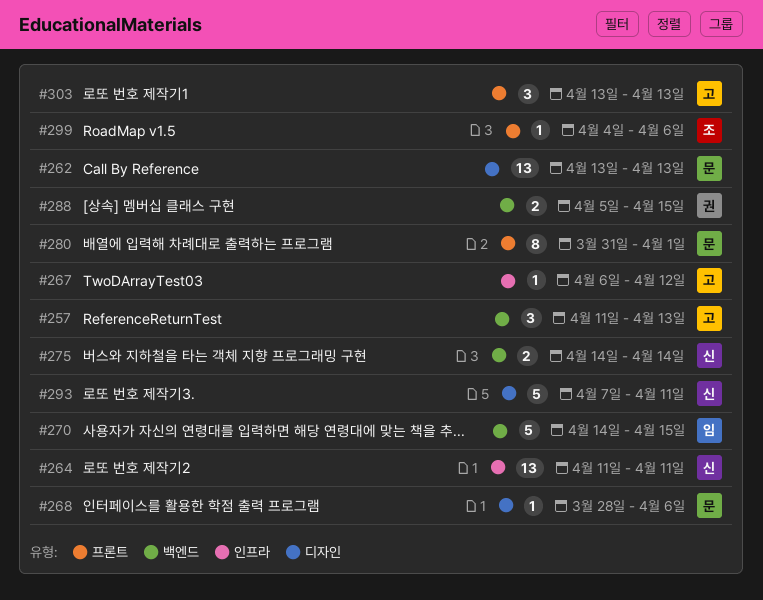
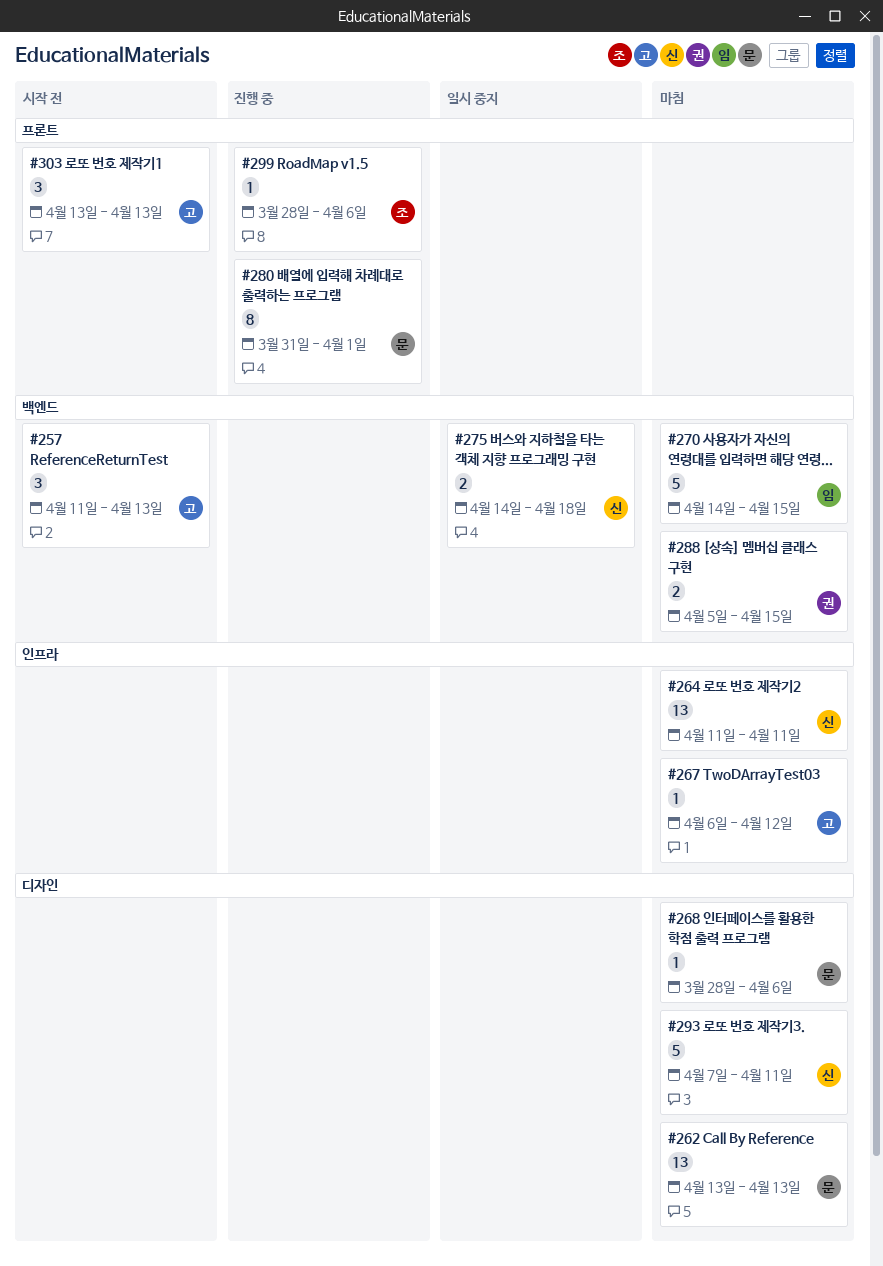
#275, due: Apr 14 -> Apr 18
#299, start: Apr 4 -> Mar 28

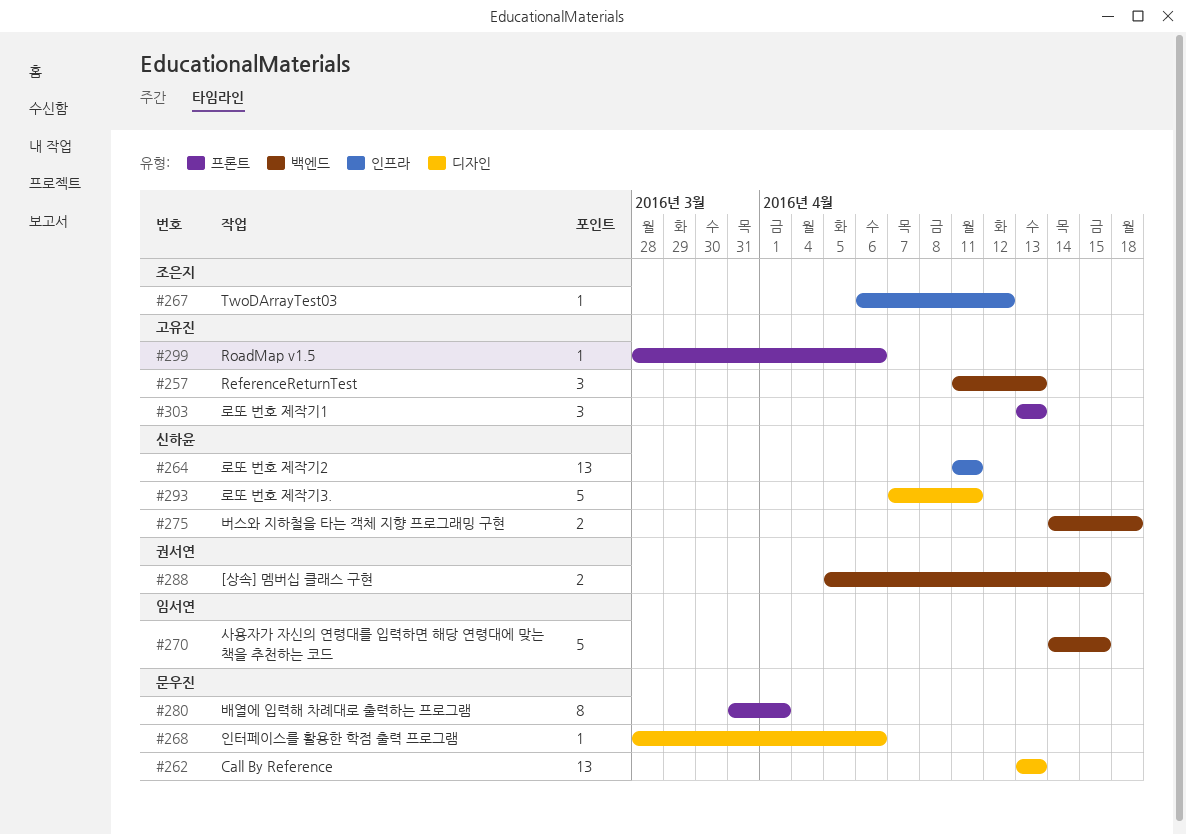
#267, owner: 고유진 -> 조은지
#299, owner: 조은지 -> 고유진

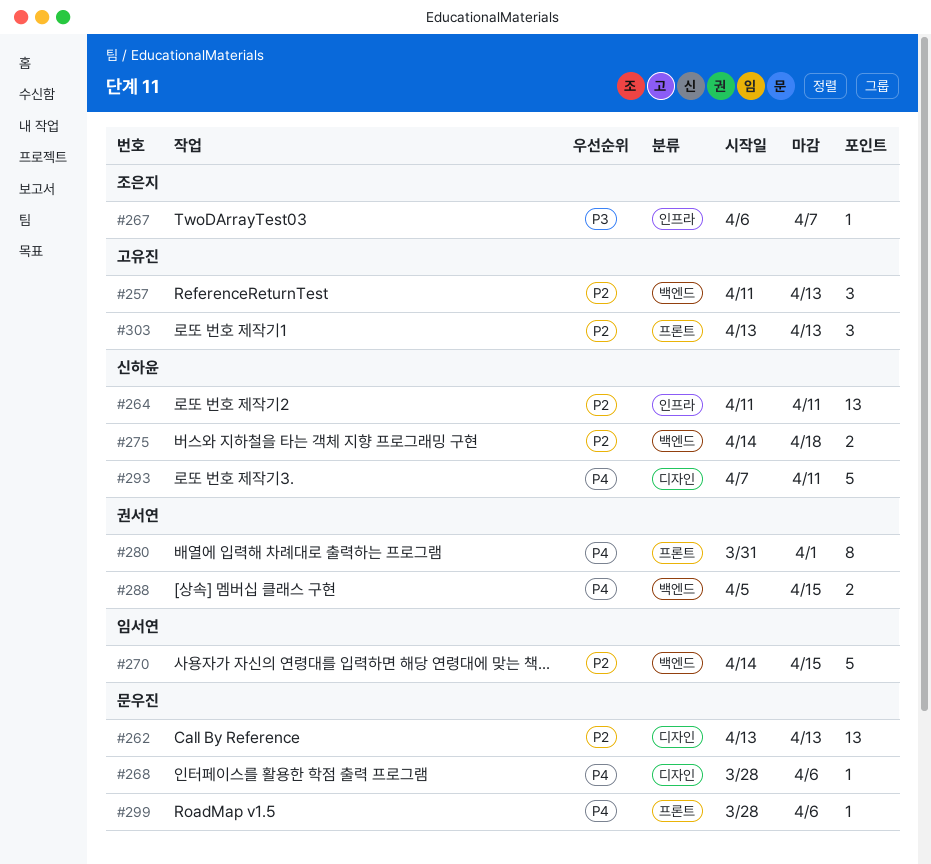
#267, due: Apr 12 -> Apr 7
#280, owner: 문우진 -> 권서연
#299, owner: 고유진 -> 문우진

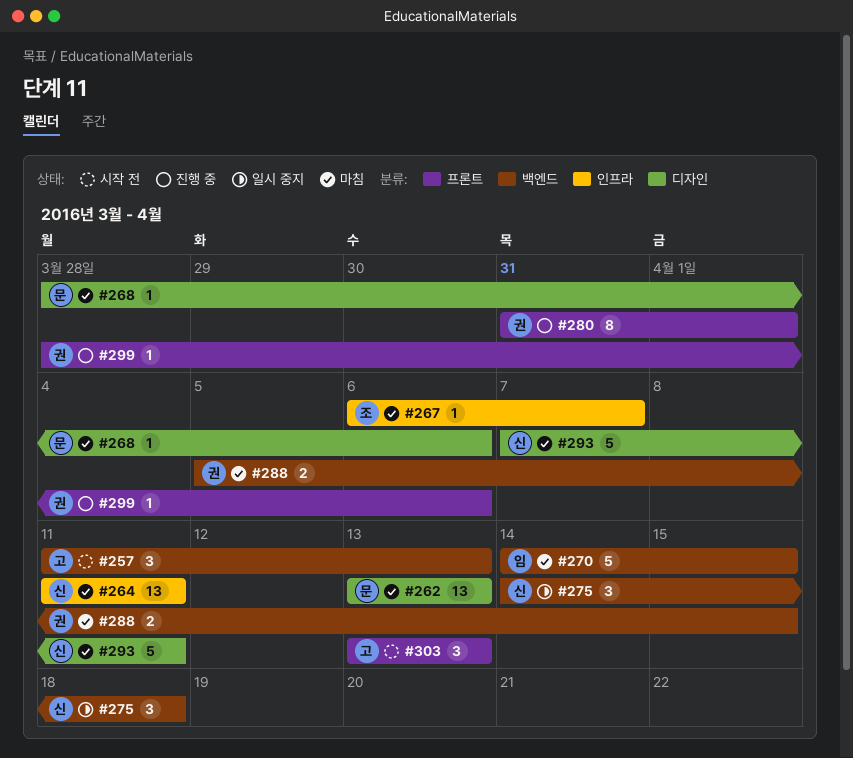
#275, estimate: 2 -> 3
#299, owner: 문우진 -> 권서연

